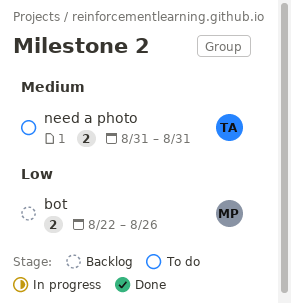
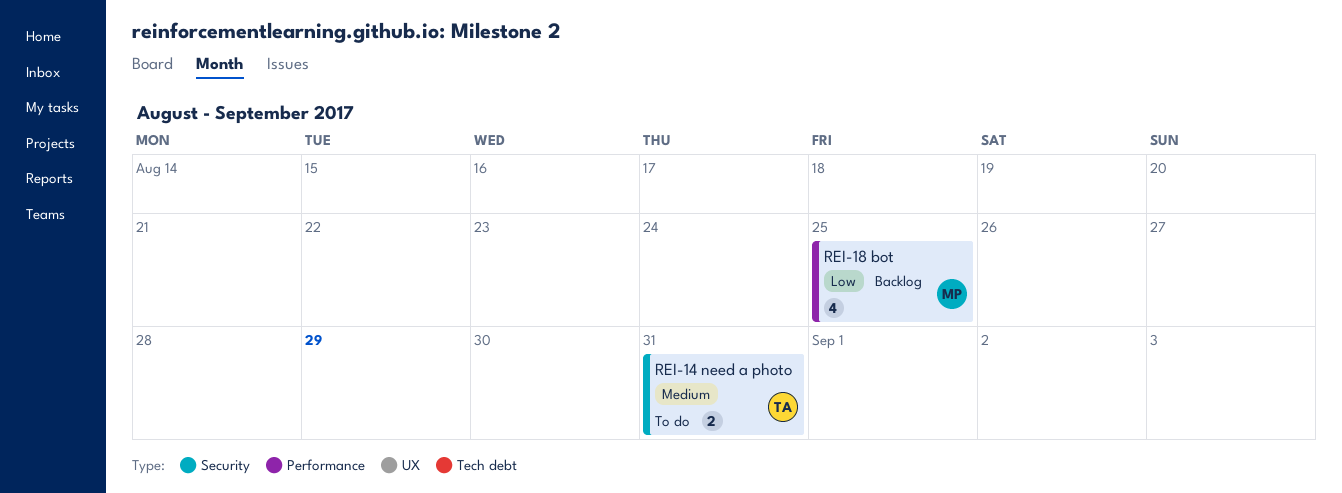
bot, estimate: 2 -> 4
bot, due: Aug 26 -> Aug 25

